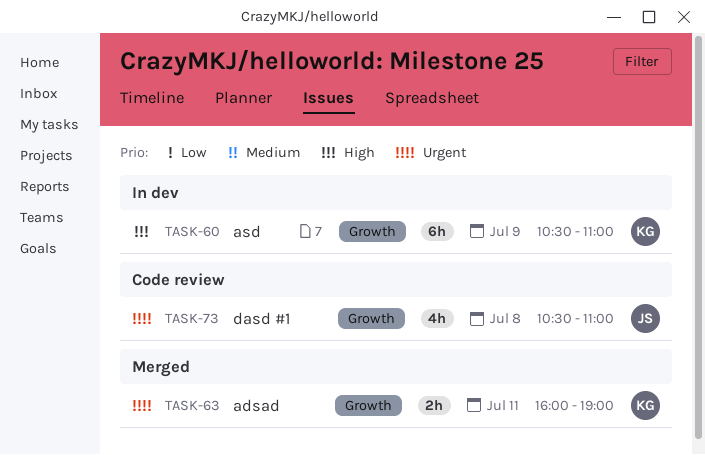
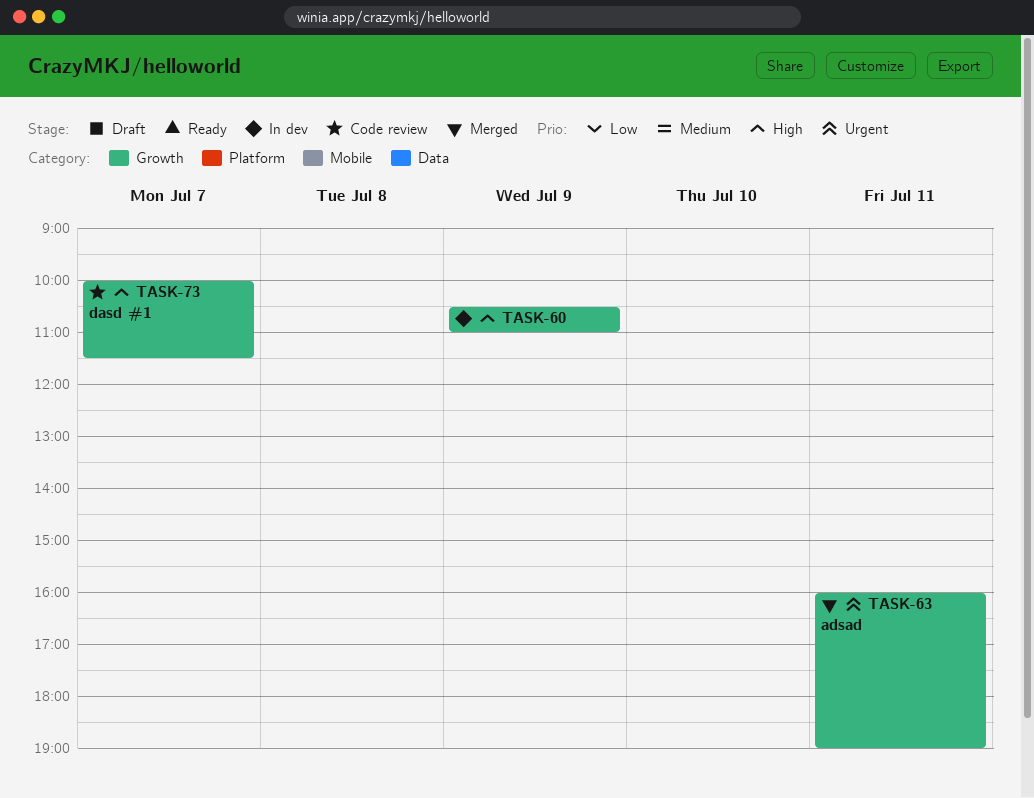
TASK-73, priority: Urgent -> High
TASK-73, day: Jul 8 -> Jul 7
TASK-73, begins: 10:30 -> 10:00
TASK-73, ends: 11:00 -> 11:30

